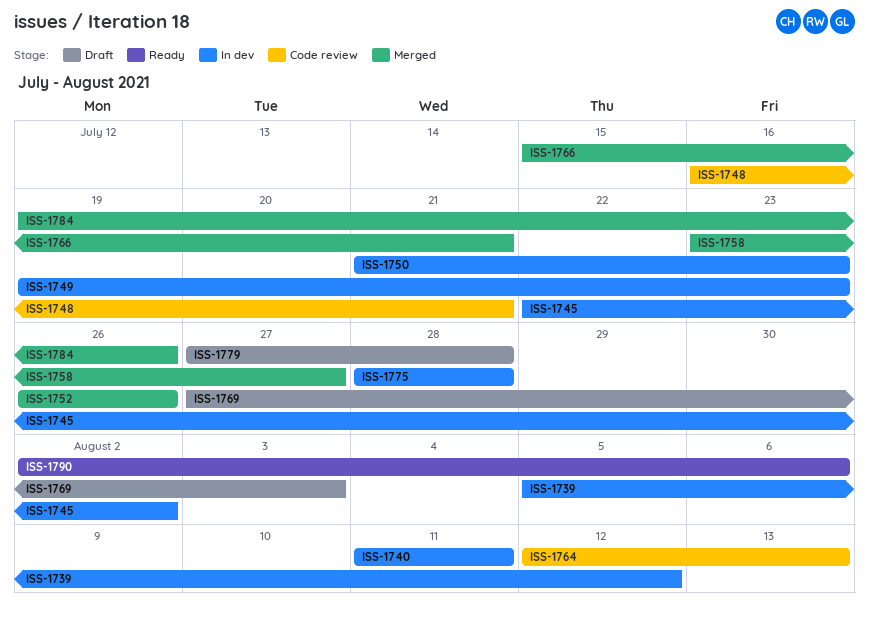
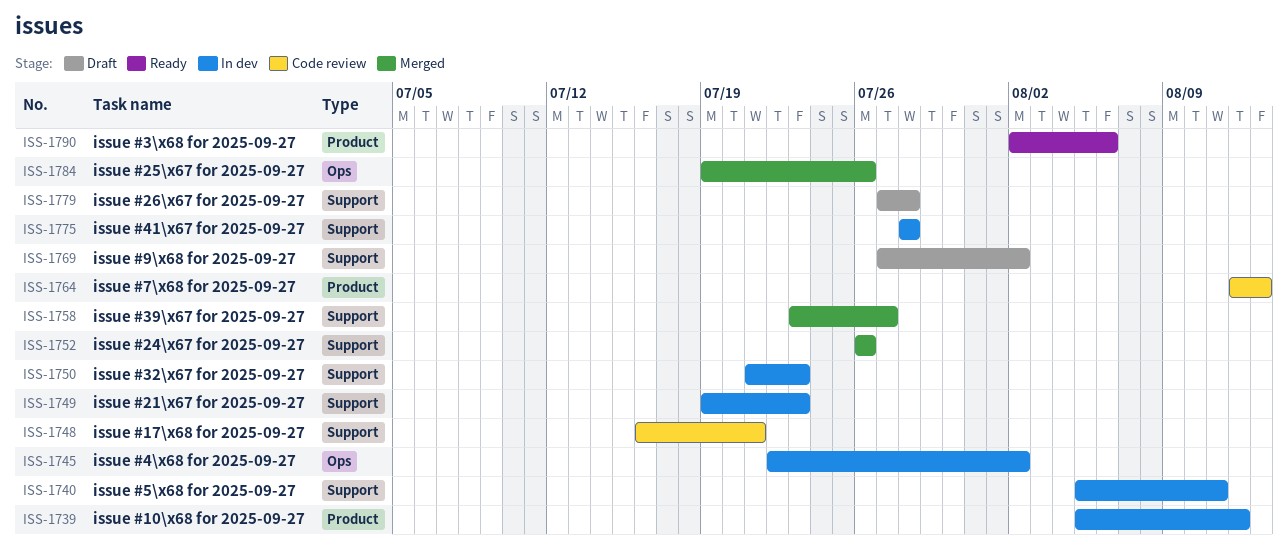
ISS-1740, start: Aug 11 -> Aug 5
ISS-1766: present -> none
ISS-1769, due: Aug 3 -> Aug 2

